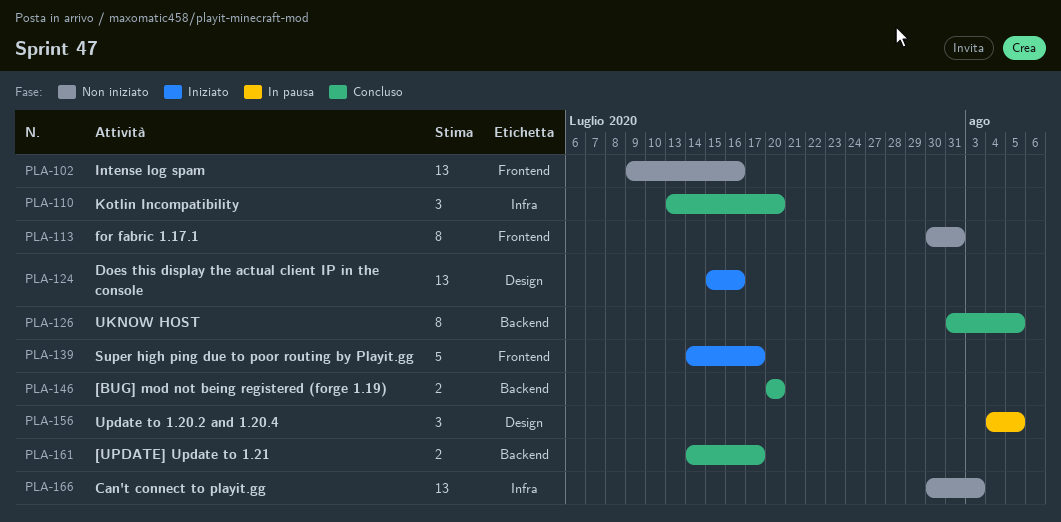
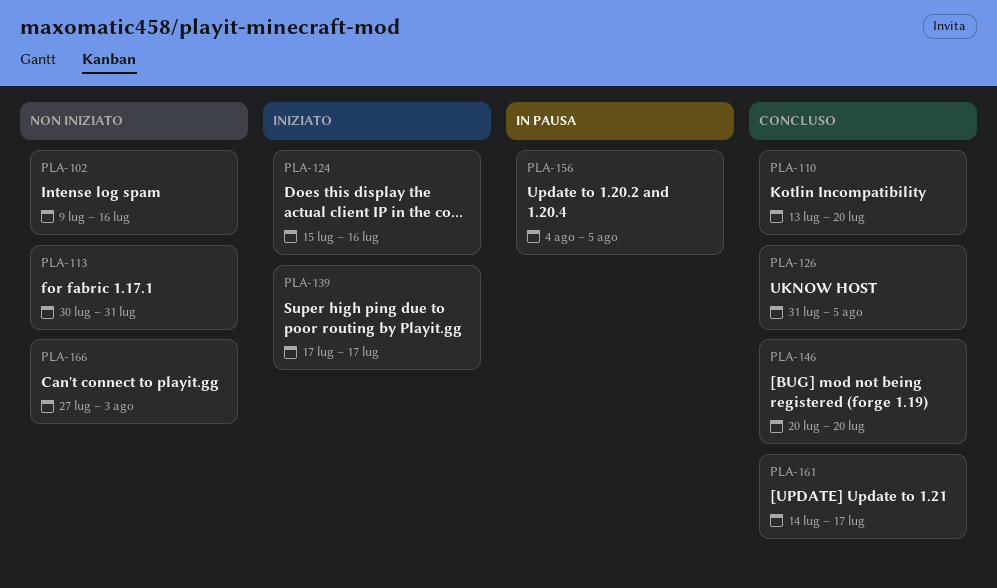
PLA-139, start: Jul 14 -> Jul 17
PLA-166, start: Jul 30 -> Jul 27

